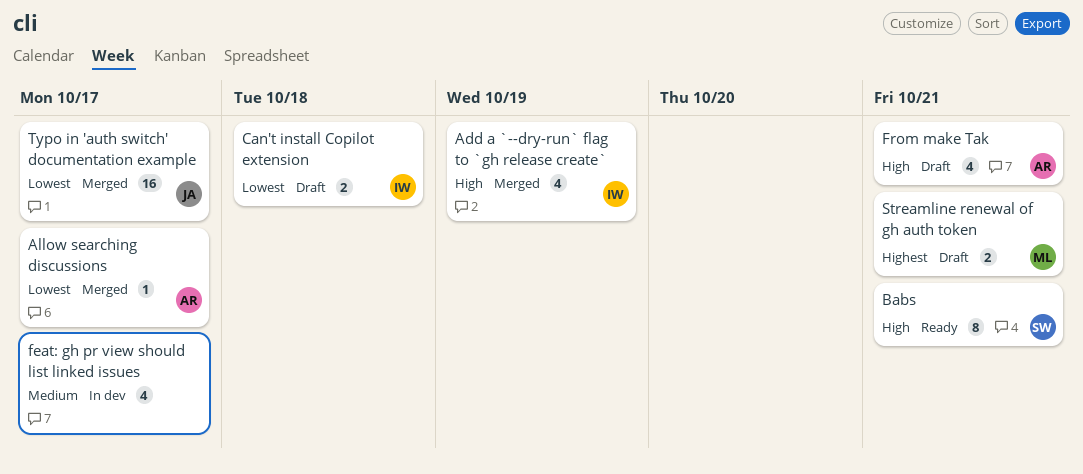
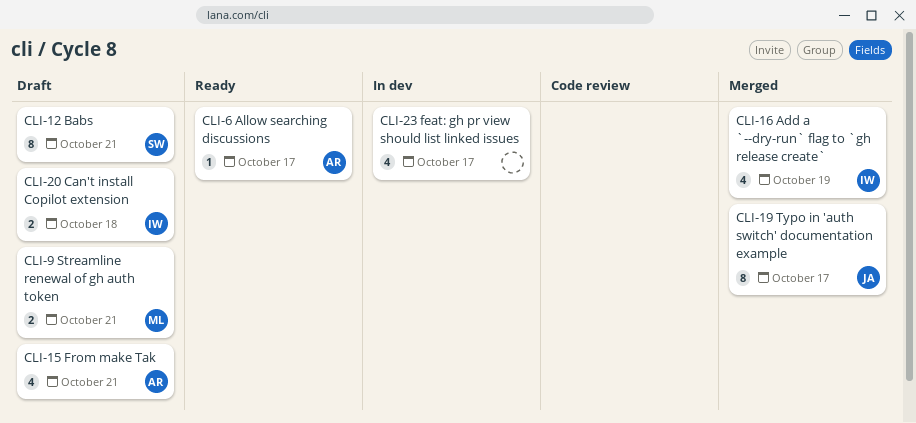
Allow searching discussions, status: Merged -> Ready
Babs, status: Ready -> Draft
Typo in 'auth switch' documentation example, estimate: 16 -> 8

